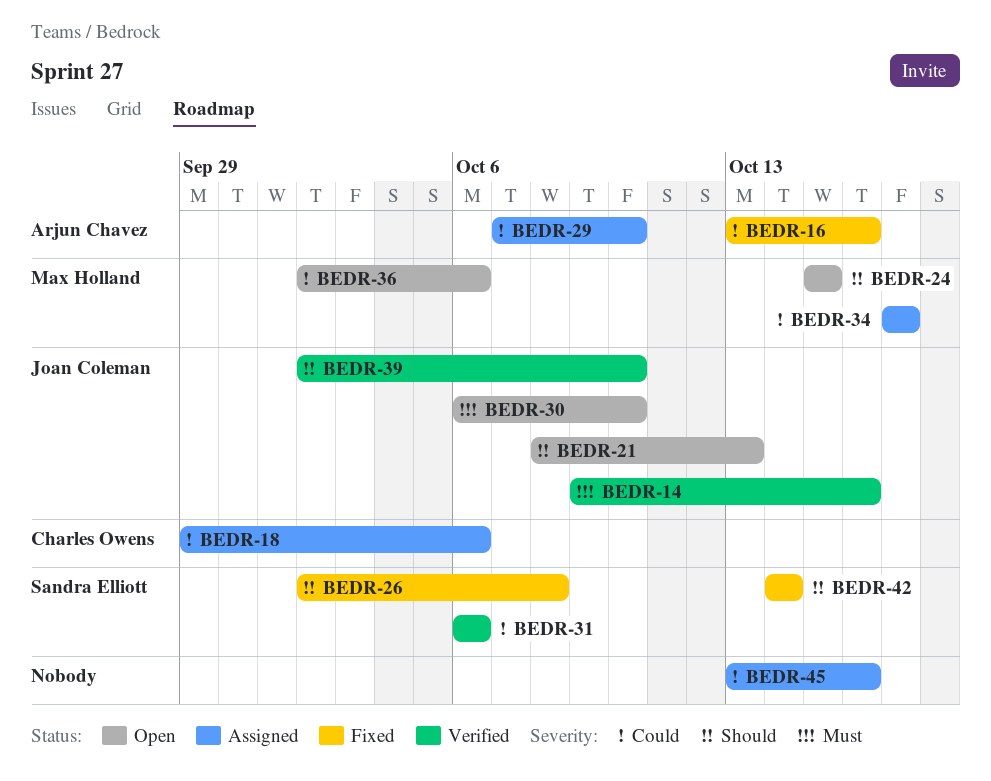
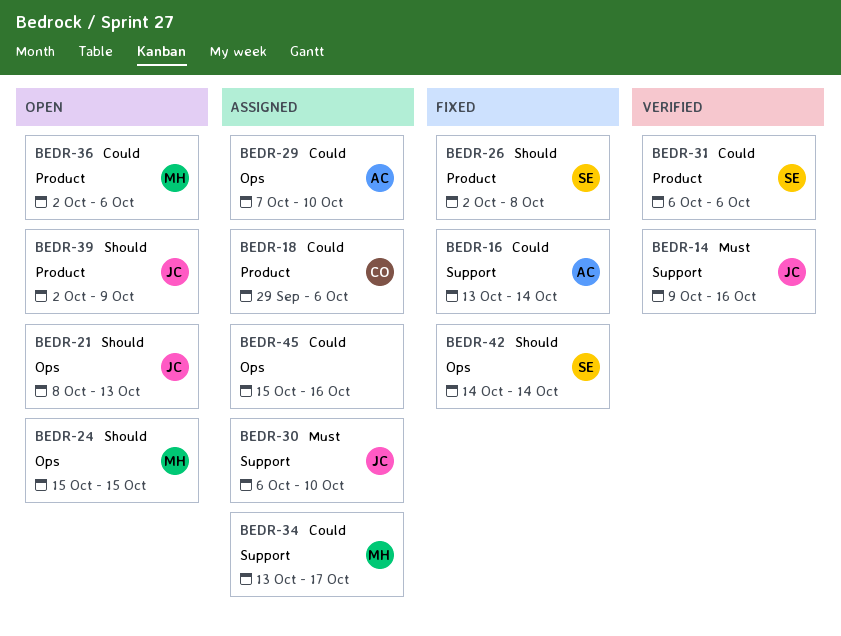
BEDR-16, due: Oct 16 -> Oct 14
BEDR-30, status: Open -> Assigned
BEDR-34, start: Oct 17 -> Oct 13
BEDR-39, status: Verified -> Open
BEDR-39, due: Oct 10 -> Oct 9
BEDR-45, start: Oct 13 -> Oct 15

